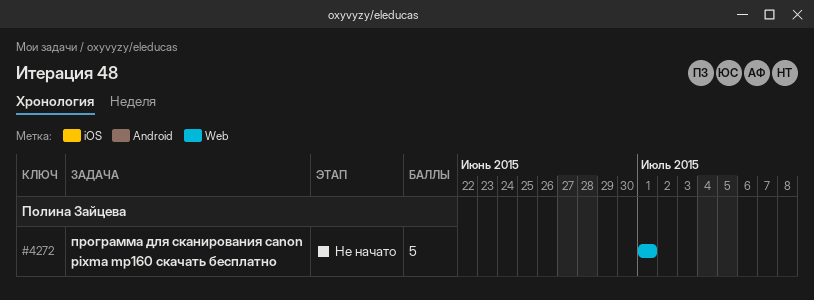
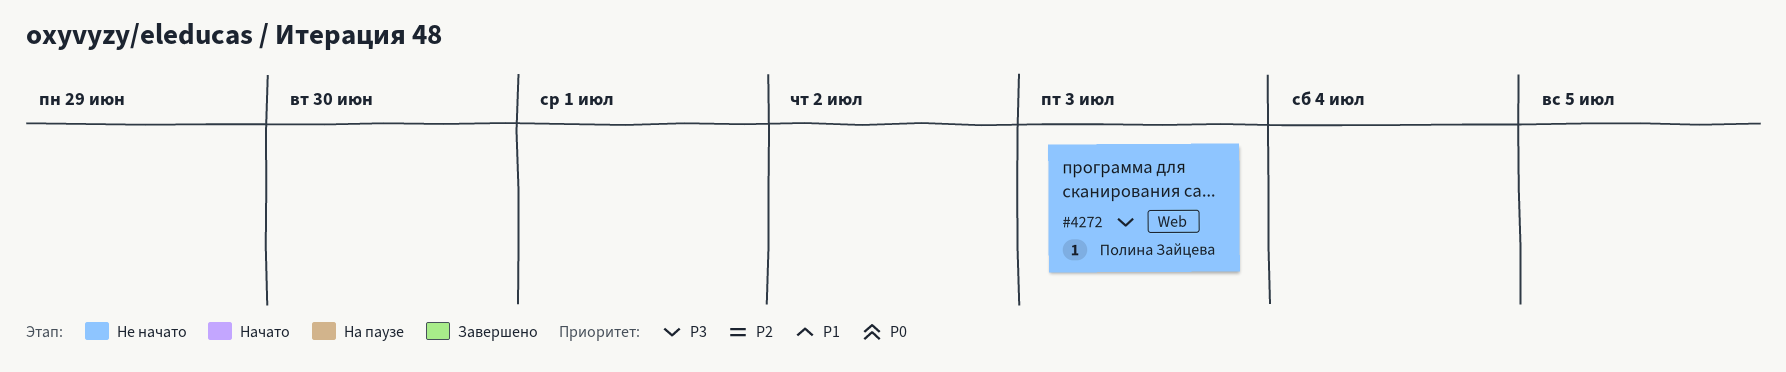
#4272, estimate: 5 -> 1
#4272, due: Jul 1 -> Jul 3

